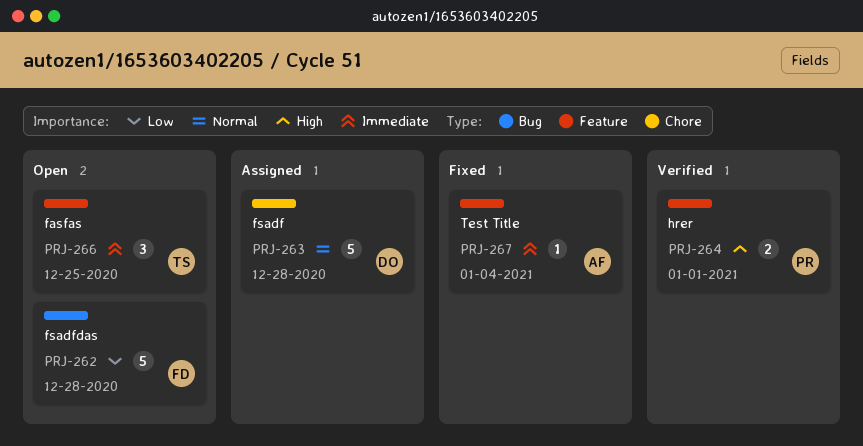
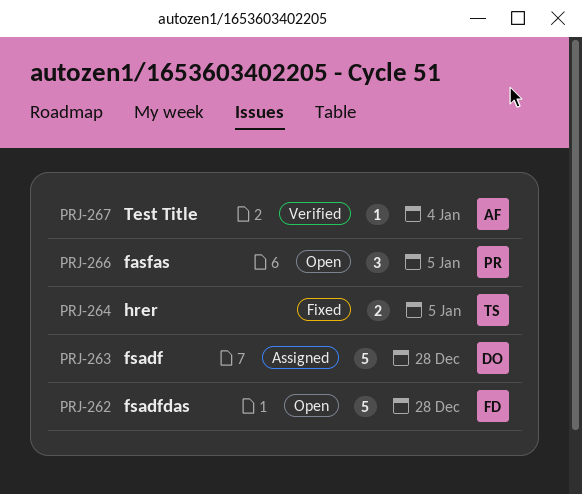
PRJ-264, status: Verified -> Fixed
PRJ-264, owner: PR -> TS
PRJ-264, due: Jan 1 -> Jan 5
PRJ-266, owner: TS -> PR
PRJ-266, due: Dec 25 -> Jan 5
PRJ-267, status: Fixed -> Verified

